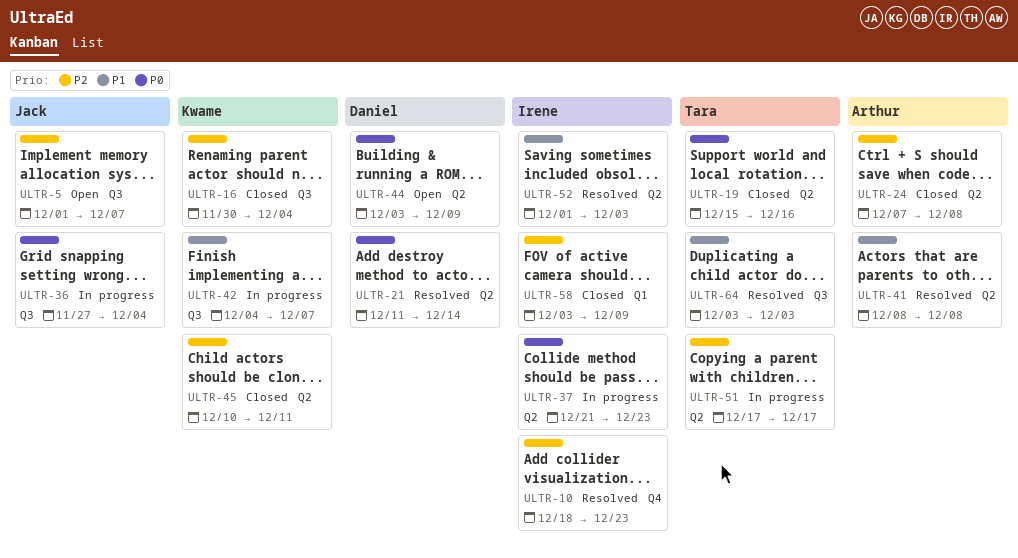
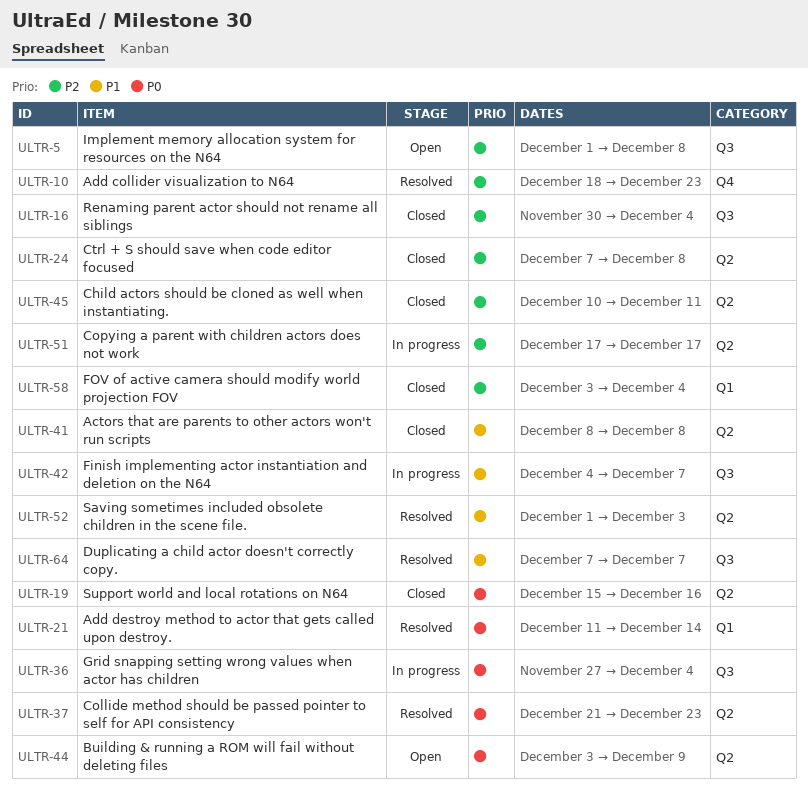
ULTR-5, due: Dec 7 -> Dec 8
ULTR-21, label: Q2 -> Q1
ULTR-37, status: In progress -> Resolved
ULTR-41, status: Resolved -> Closed
ULTR-58, due: Dec 9 -> Dec 4
ULTR-64, start: Dec 3 -> Dec 7
ULTR-64, due: Dec 3 -> Dec 7

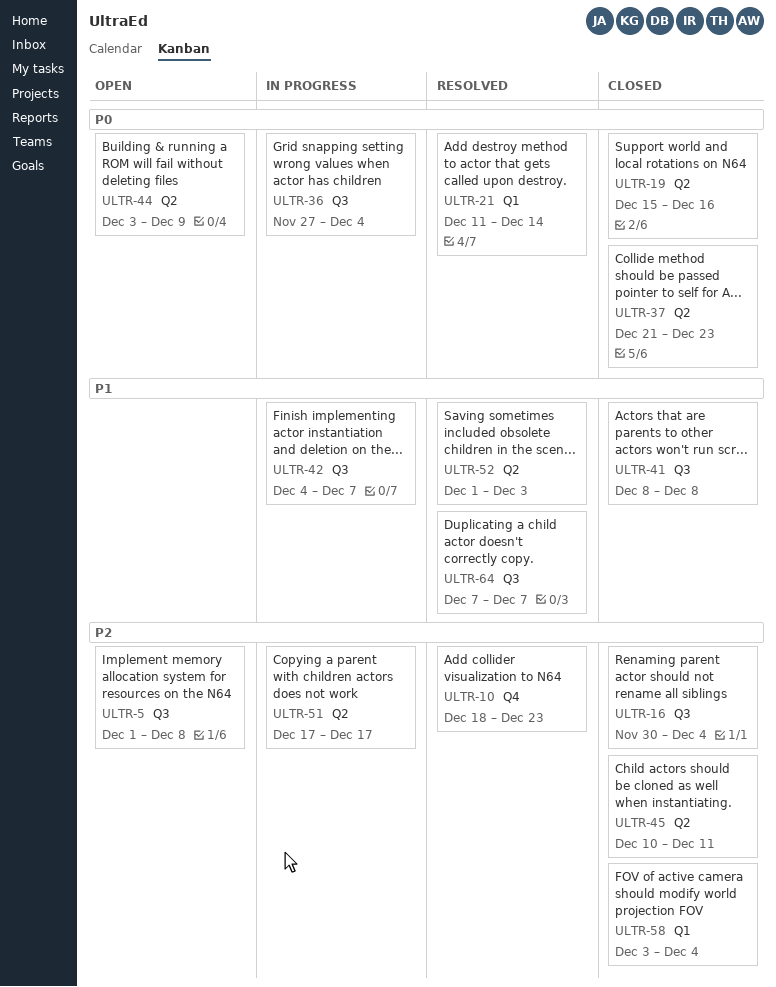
ULTR-24: present -> none
ULTR-37, status: Resolved -> Closed
ULTR-41, label: Q2 -> Q3

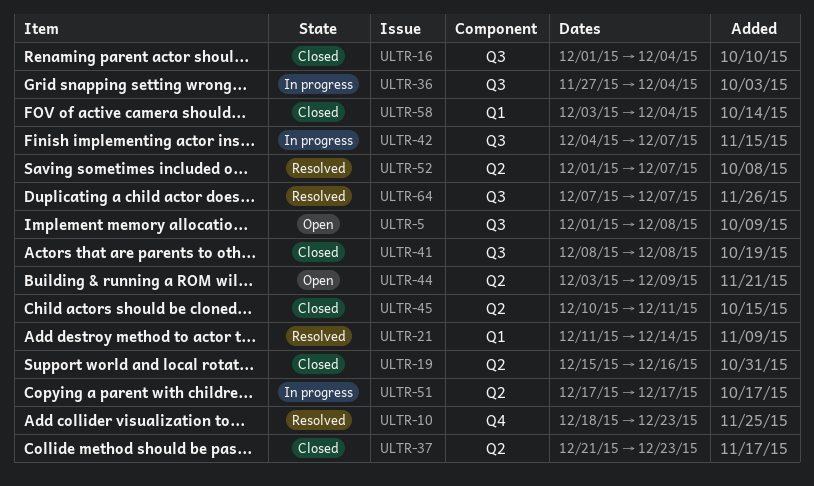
ULTR-16, start: Nov 30 -> Dec 1
ULTR-52, due: Dec 3 -> Dec 7

